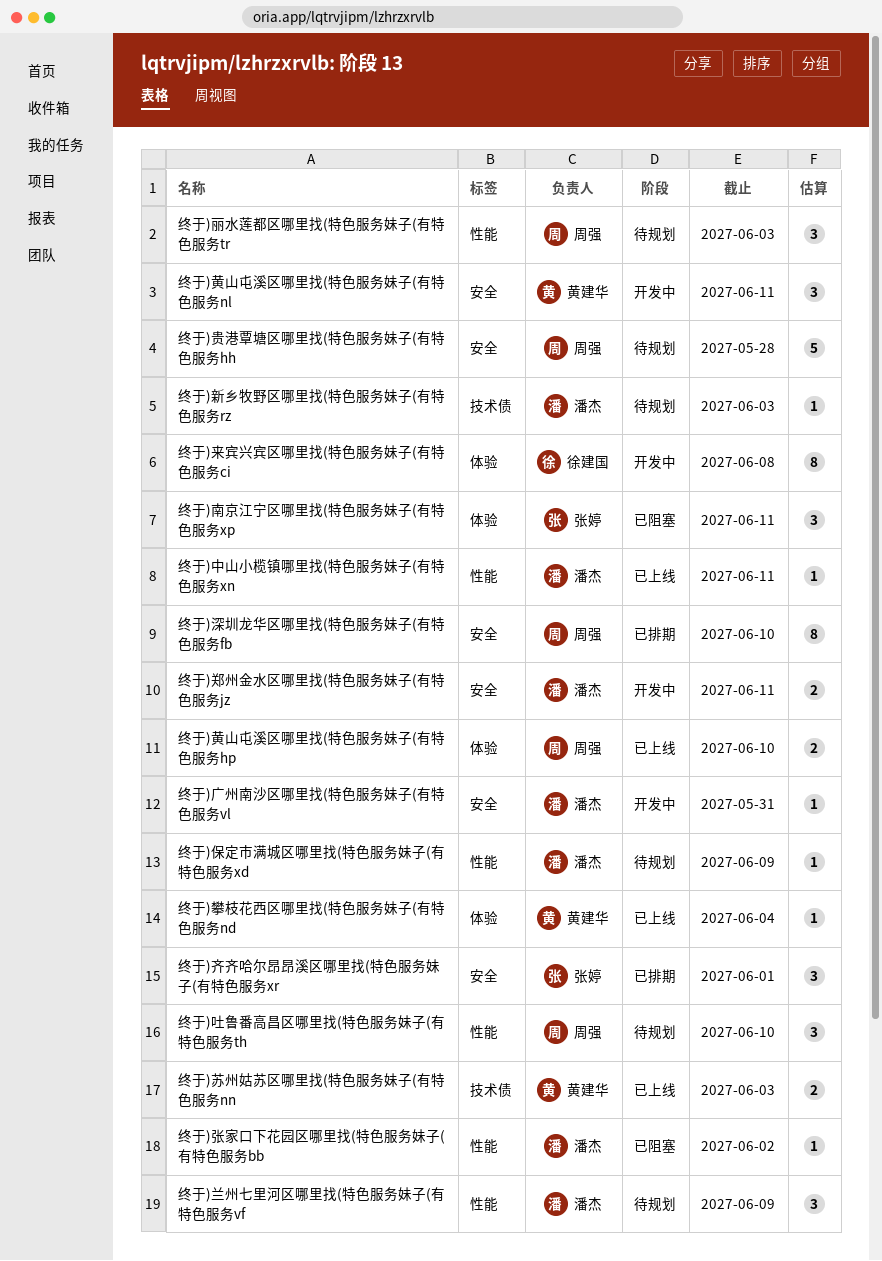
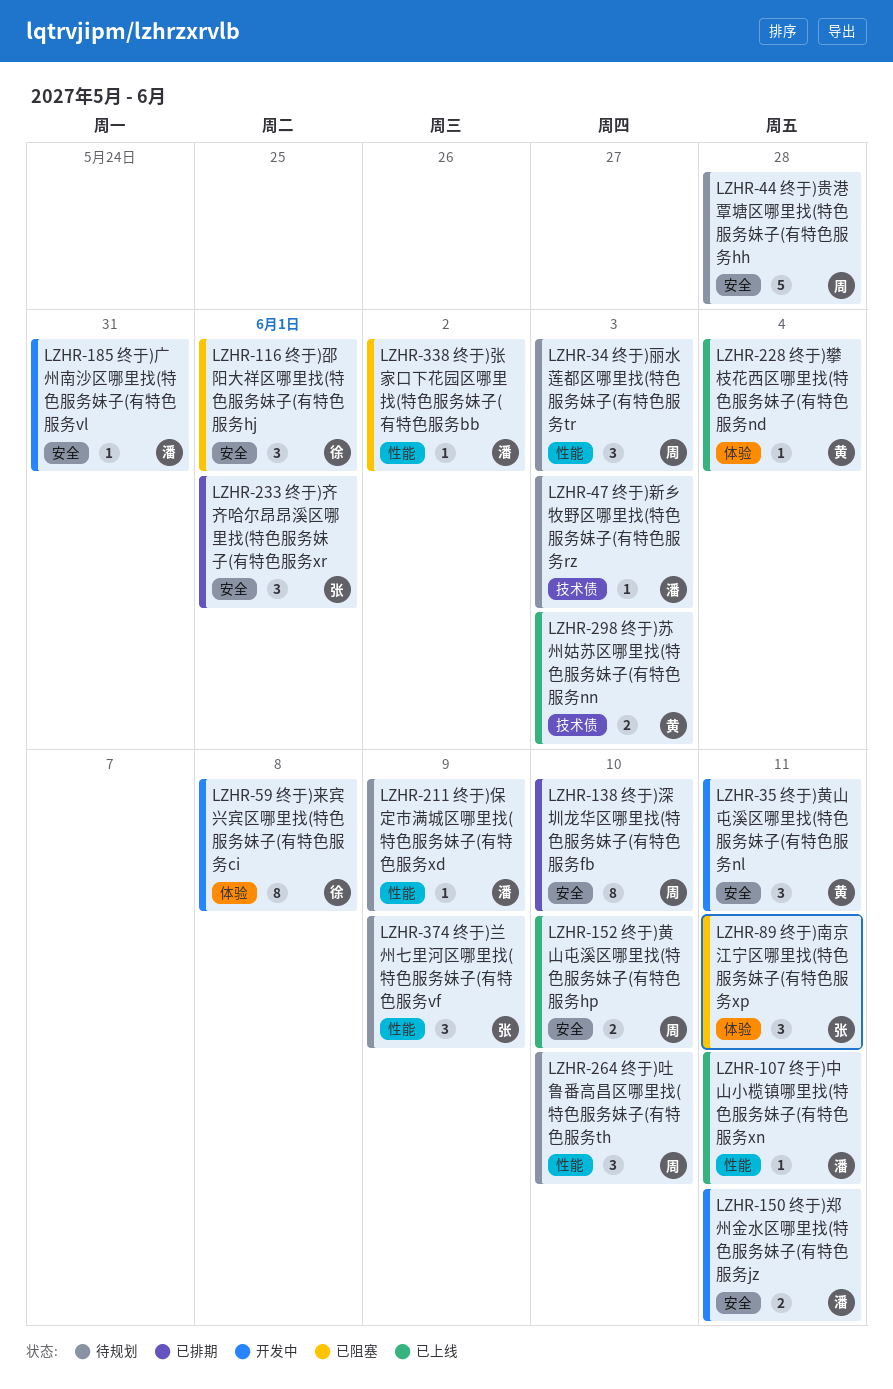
终于)兰州七里河区哪里找(特色服务妹子(有特色服务vf, owner: 潘杰 -> 张婷
终于)邵阳大祥区哪里找(特色服务妹子(有特色服务hj: none -> present
终于)黄山屯溪区哪里找(特色服务妹子(有特色服务hp, label: 体验 -> 安全

